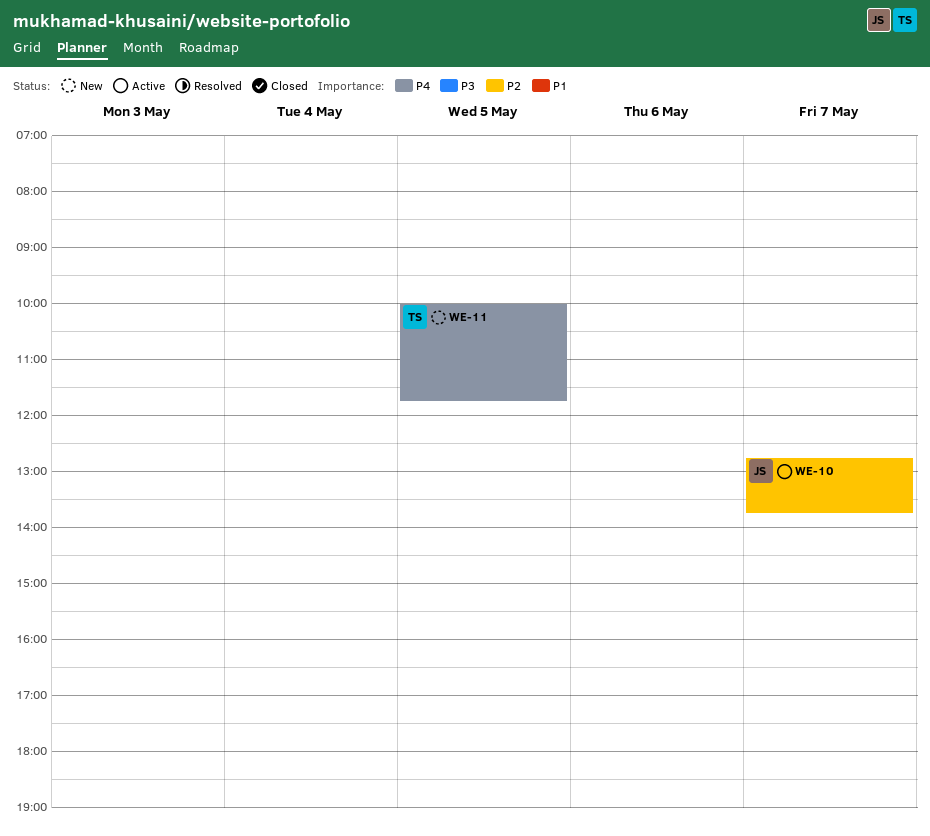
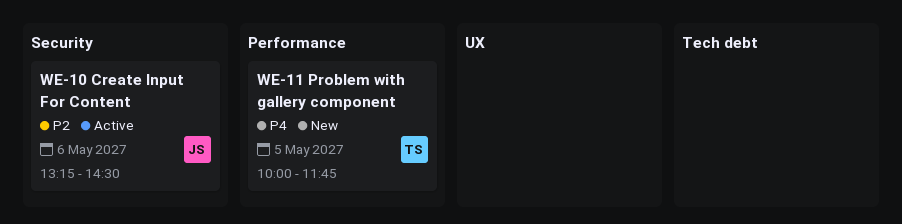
WE-10, day: May 7 -> May 6
WE-10, begins: 12:45 -> 13:15
WE-10, ends: 13:45 -> 14:30

